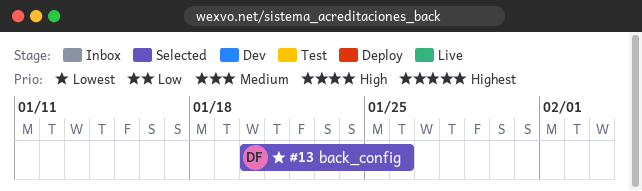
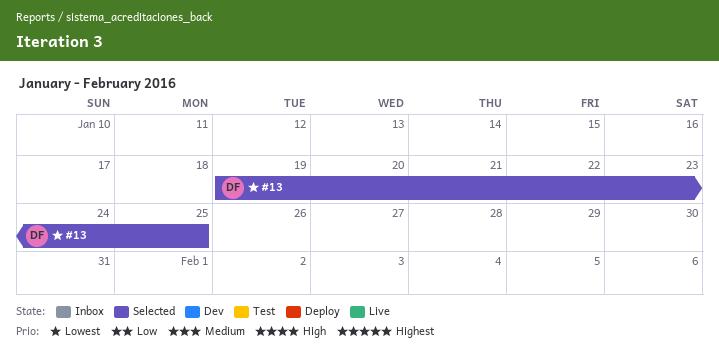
#13, start: Jan 20 -> Jan 19
#13, due: Jan 26 -> Jan 25

